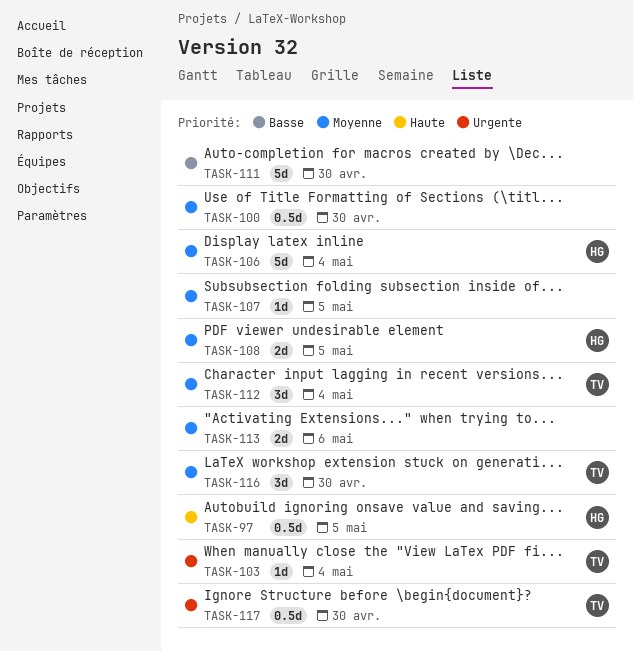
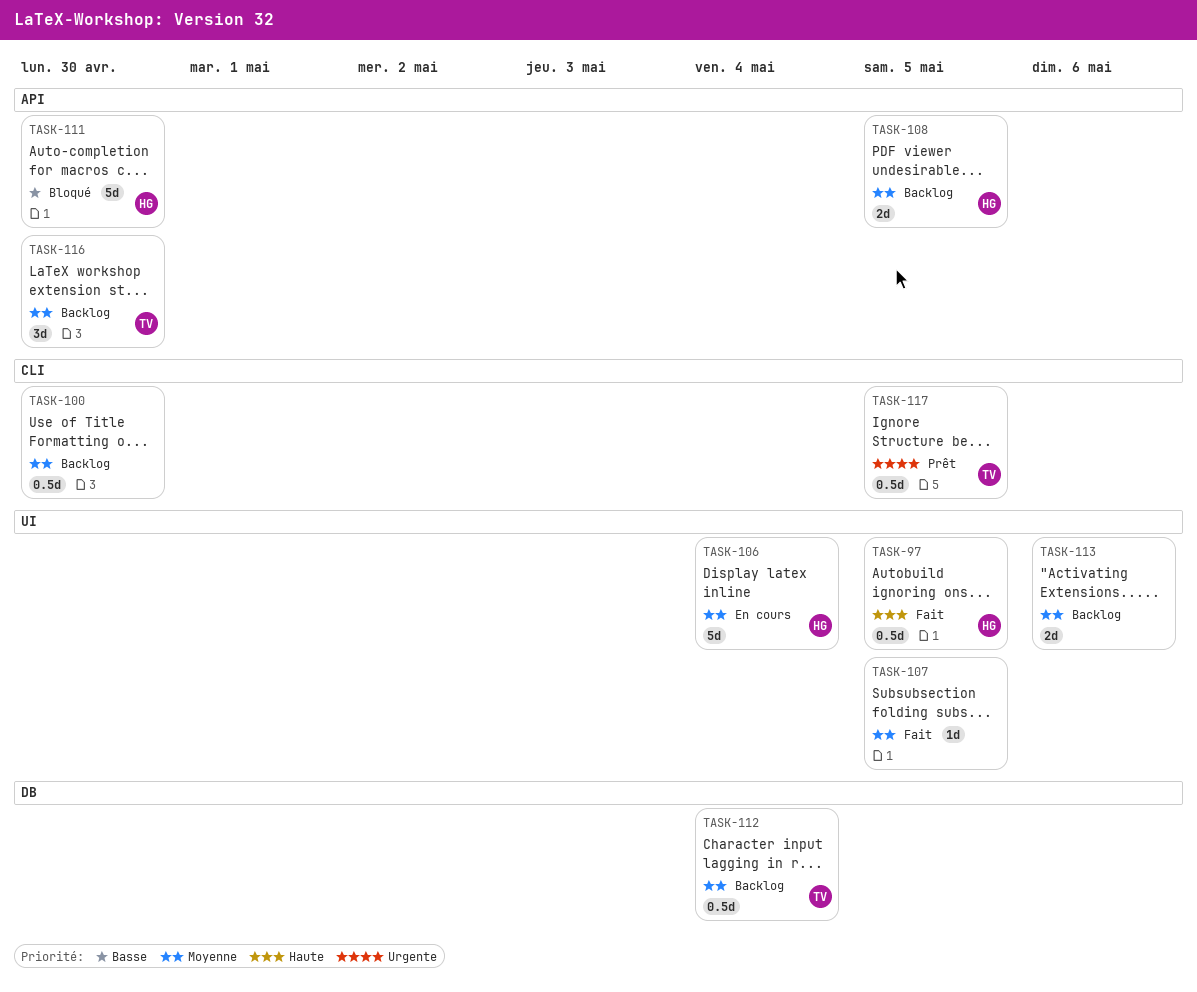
TASK-103: present -> none
TASK-111, owner: none -> HG
TASK-112, estimate: 3d -> 0.5d
TASK-117, due: Apr 30 -> May 5

